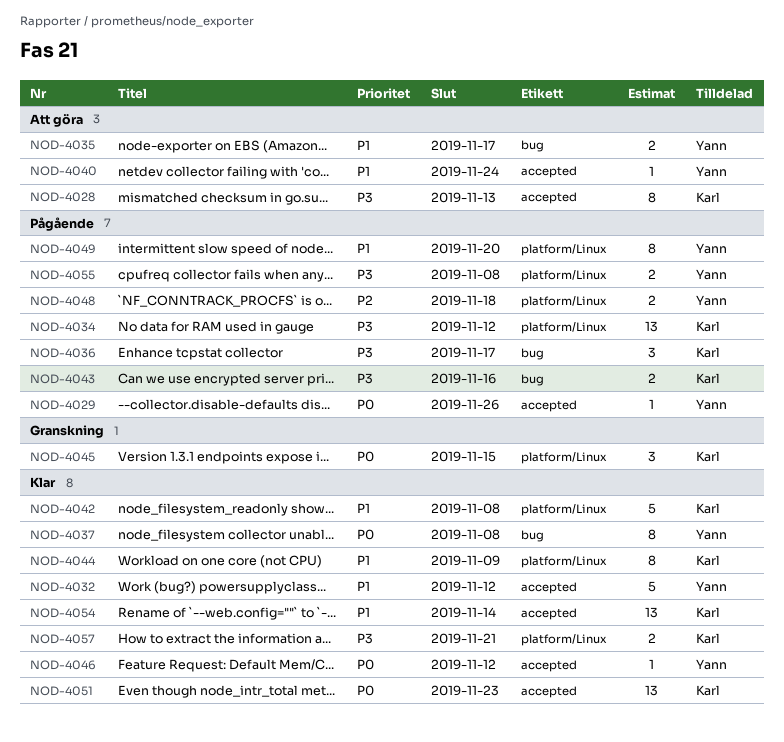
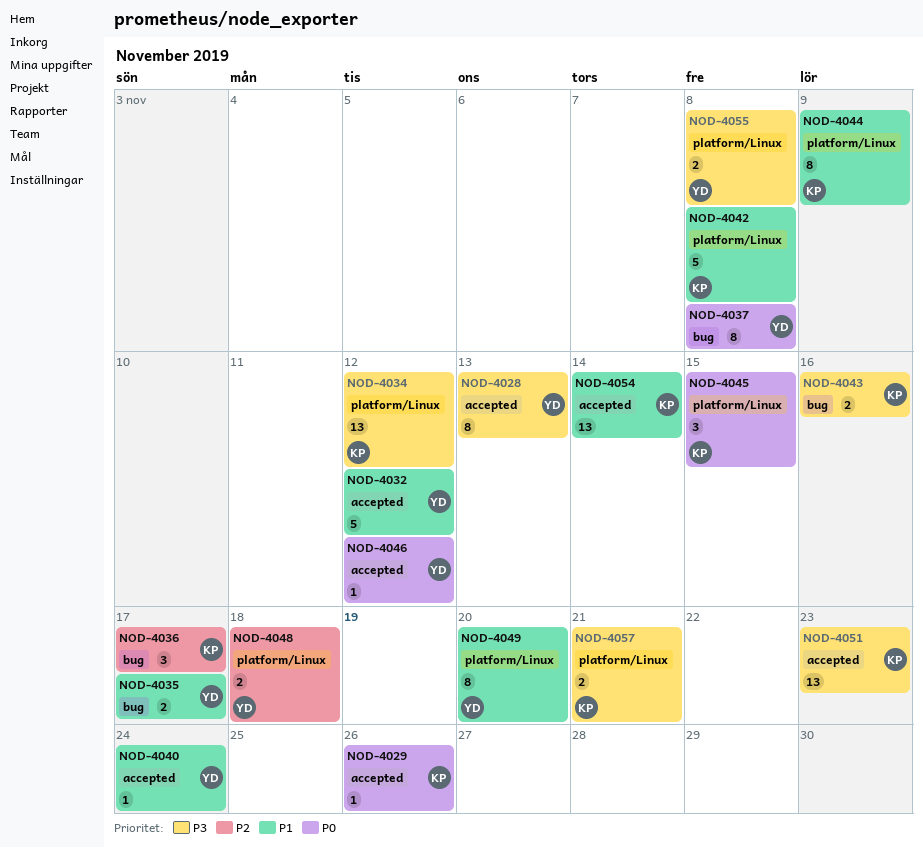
NOD-4028, owner: Karl -> Yann
NOD-4029, owner: Yann -> Karl
NOD-4036, priority: P3 -> P2
NOD-4051, priority: P0 -> P3

